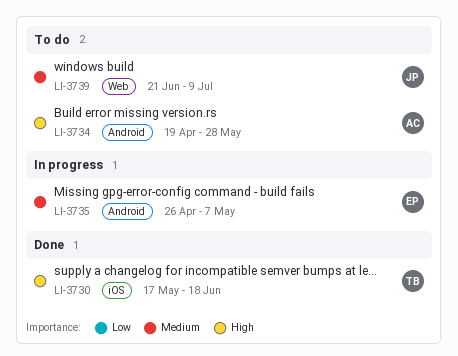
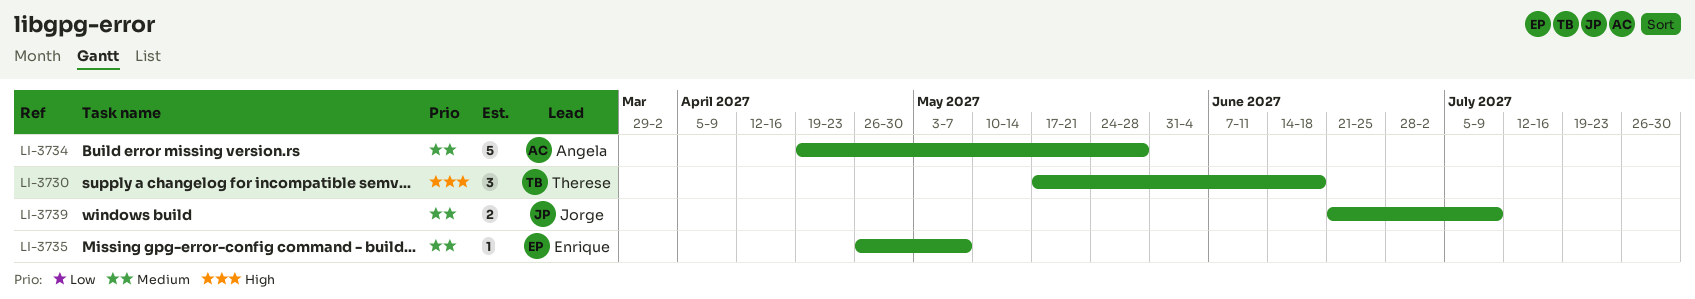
LI-3734, priority: High -> Medium

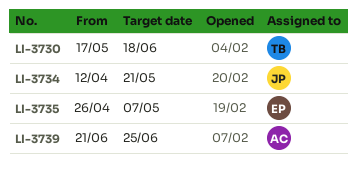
LI-3734, owner: Angela -> Jorge
LI-3734, start: Apr 19 -> Apr 12
LI-3734, due: May 28 -> May 21
LI-3739, owner: Jorge -> Angela
LI-3739, due: Jul 9 -> Jun 25

